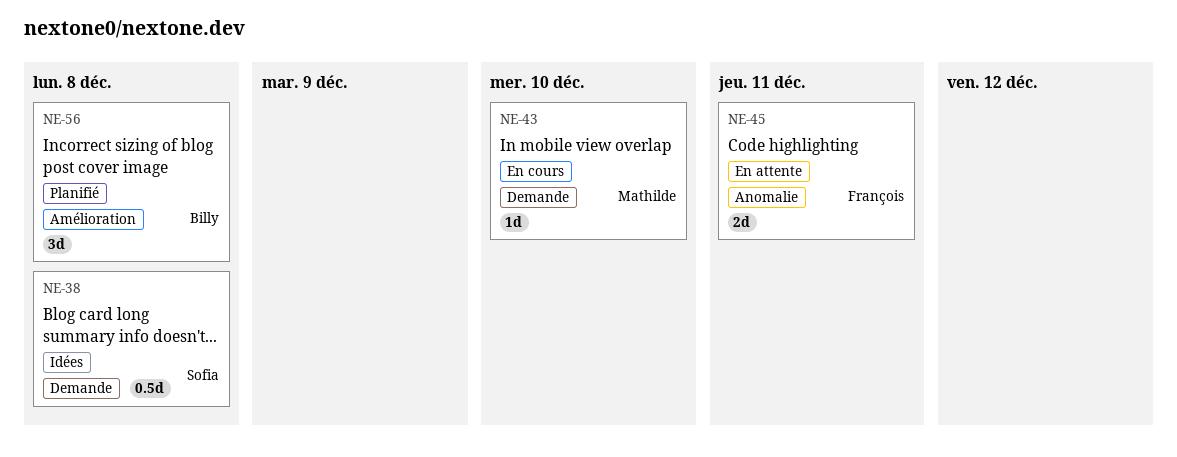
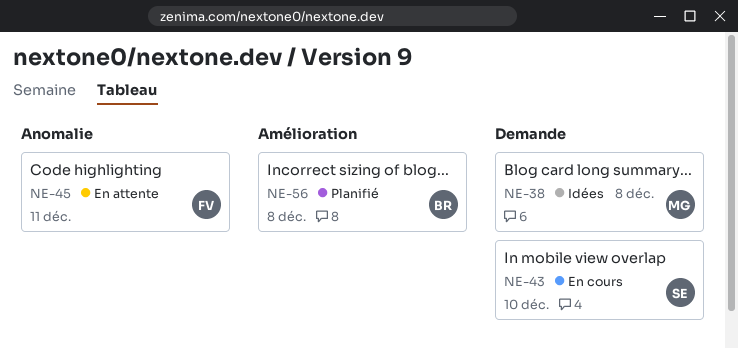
NE-38, owner: Sofia -> Mathilde
NE-43, owner: Mathilde -> Sofia

